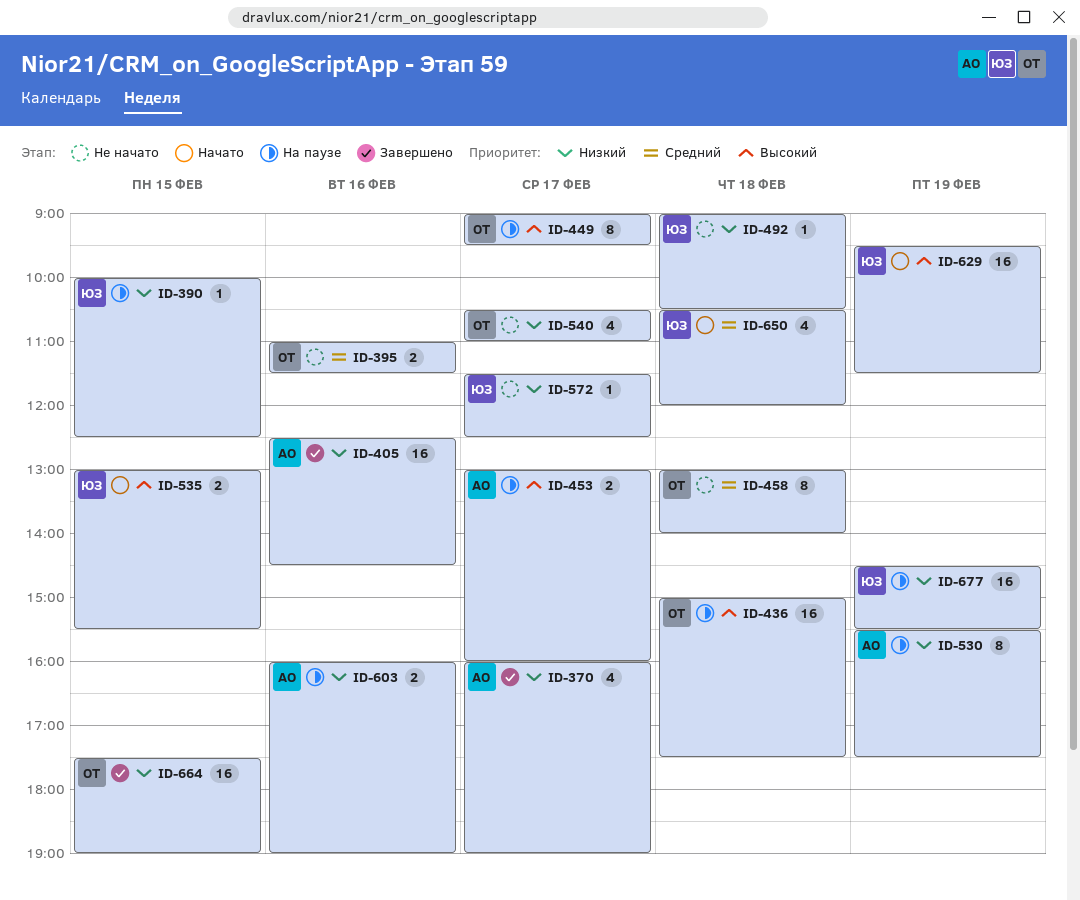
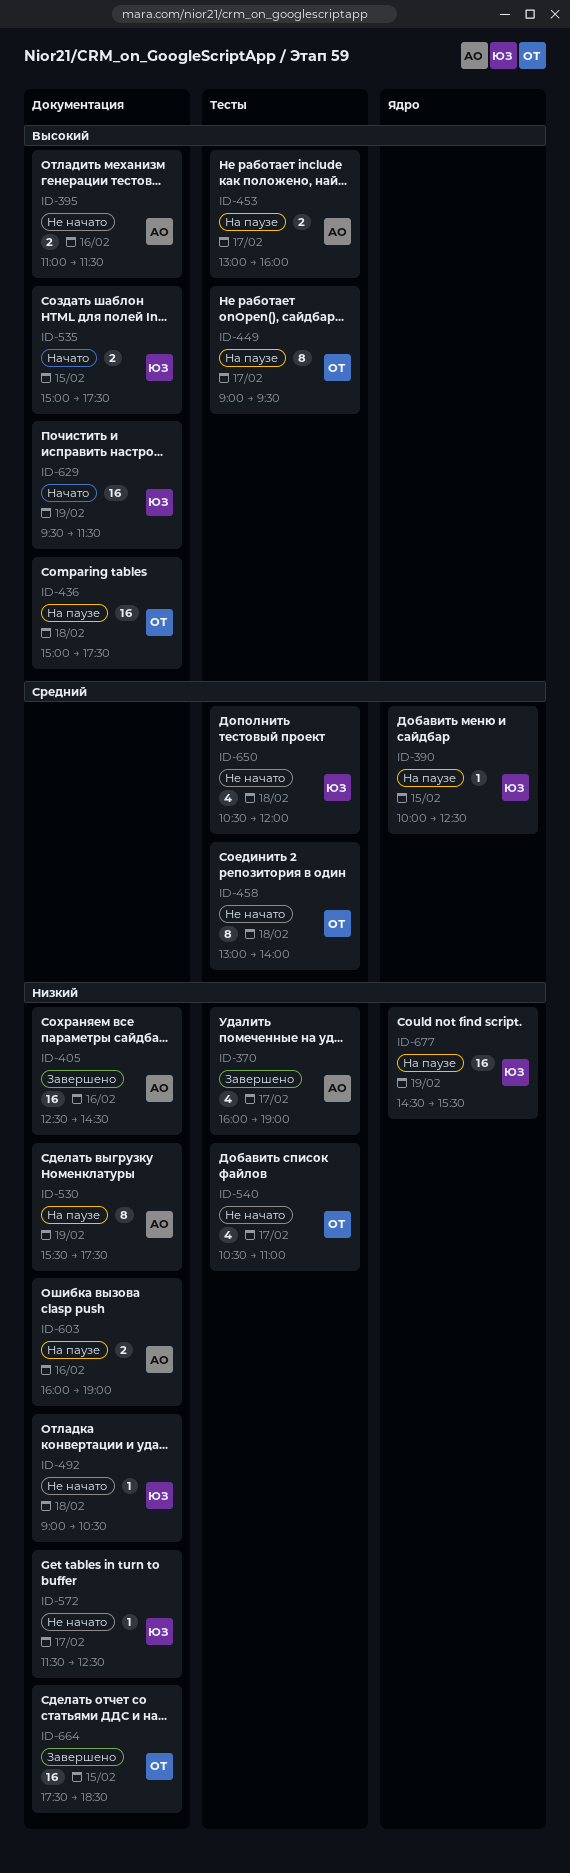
ID-390, priority: Низкий -> Средний
ID-395, owner: ОТ -> АО
ID-395, priority: Средний -> Высокий
ID-535, begins: 13:00 -> 15:00
ID-535, ends: 15:30 -> 17:30
ID-650, status: Начато -> Не начато
ID-664, ends: 19:00 -> 18:30

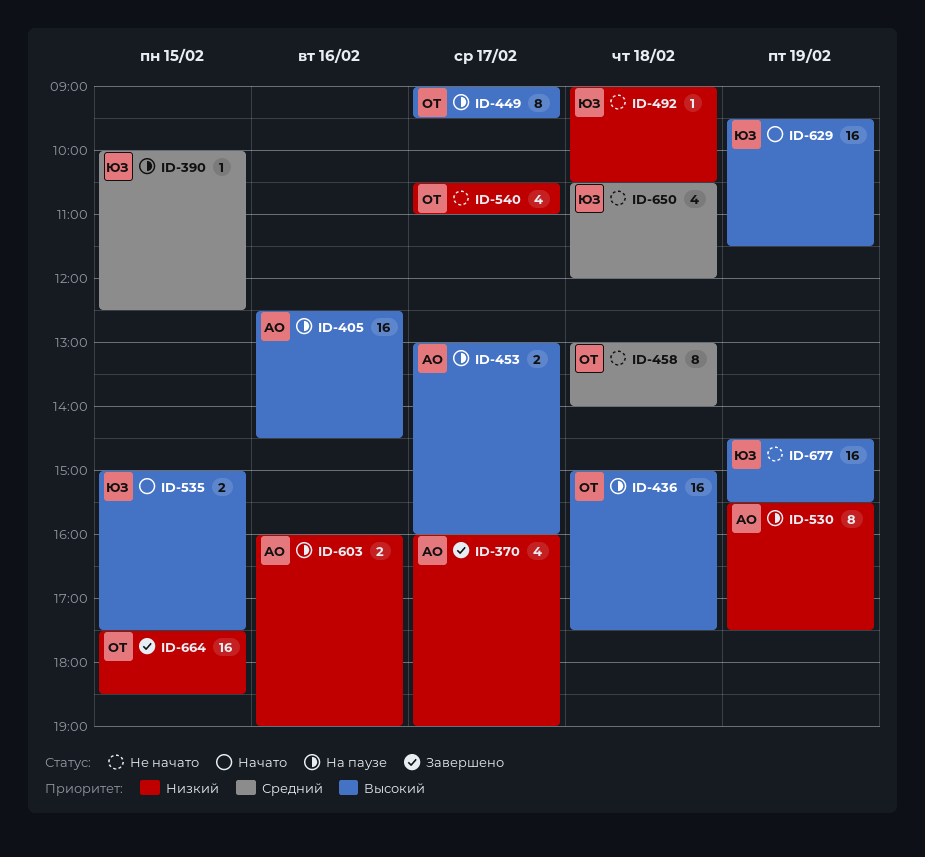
ID-395: present -> none
ID-405, status: Завершено -> На паузе
ID-405, priority: Низкий -> Высокий
ID-572: present -> none
ID-677, status: На паузе -> Не начато
ID-677, priority: Низкий -> Высокий

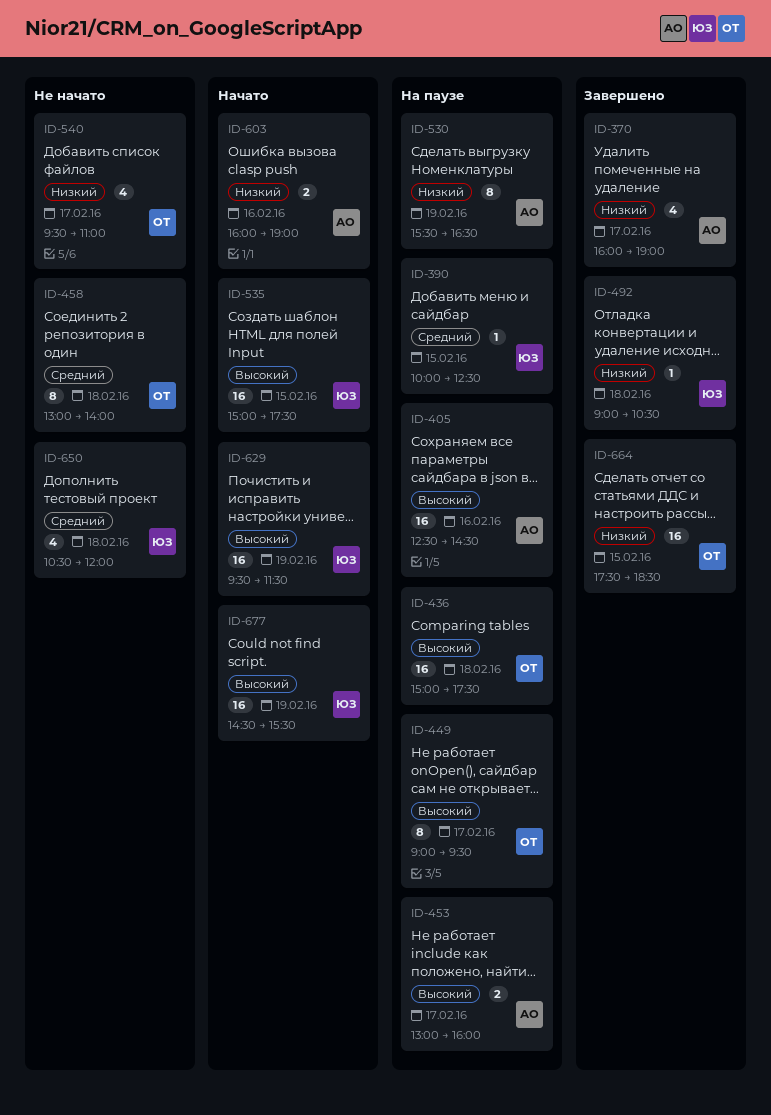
ID-492, status: Не начато -> Завершено
ID-530, ends: 17:30 -> 16:30
ID-535, estimate: 2 -> 16
ID-540, begins: 10:30 -> 09:30
ID-603, status: На паузе -> Начато
ID-677, status: Не начато -> Начато

